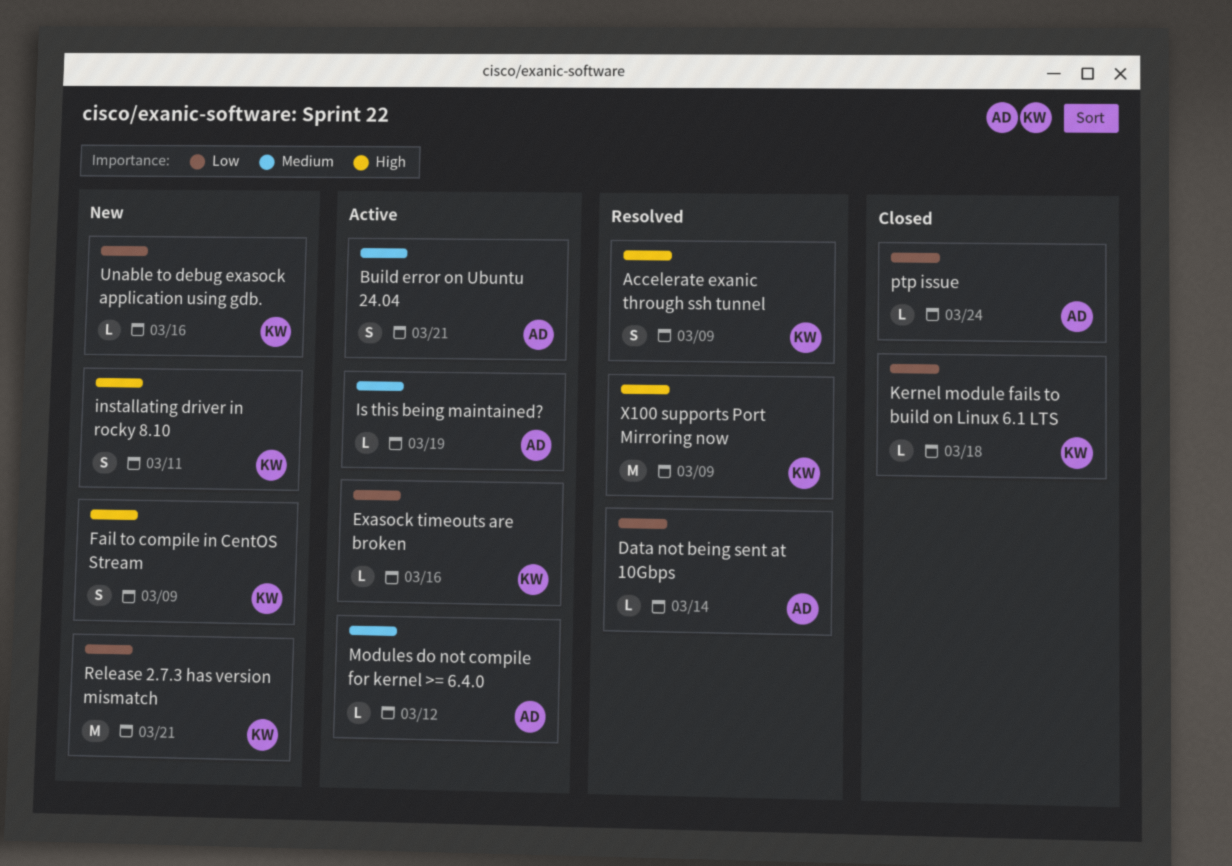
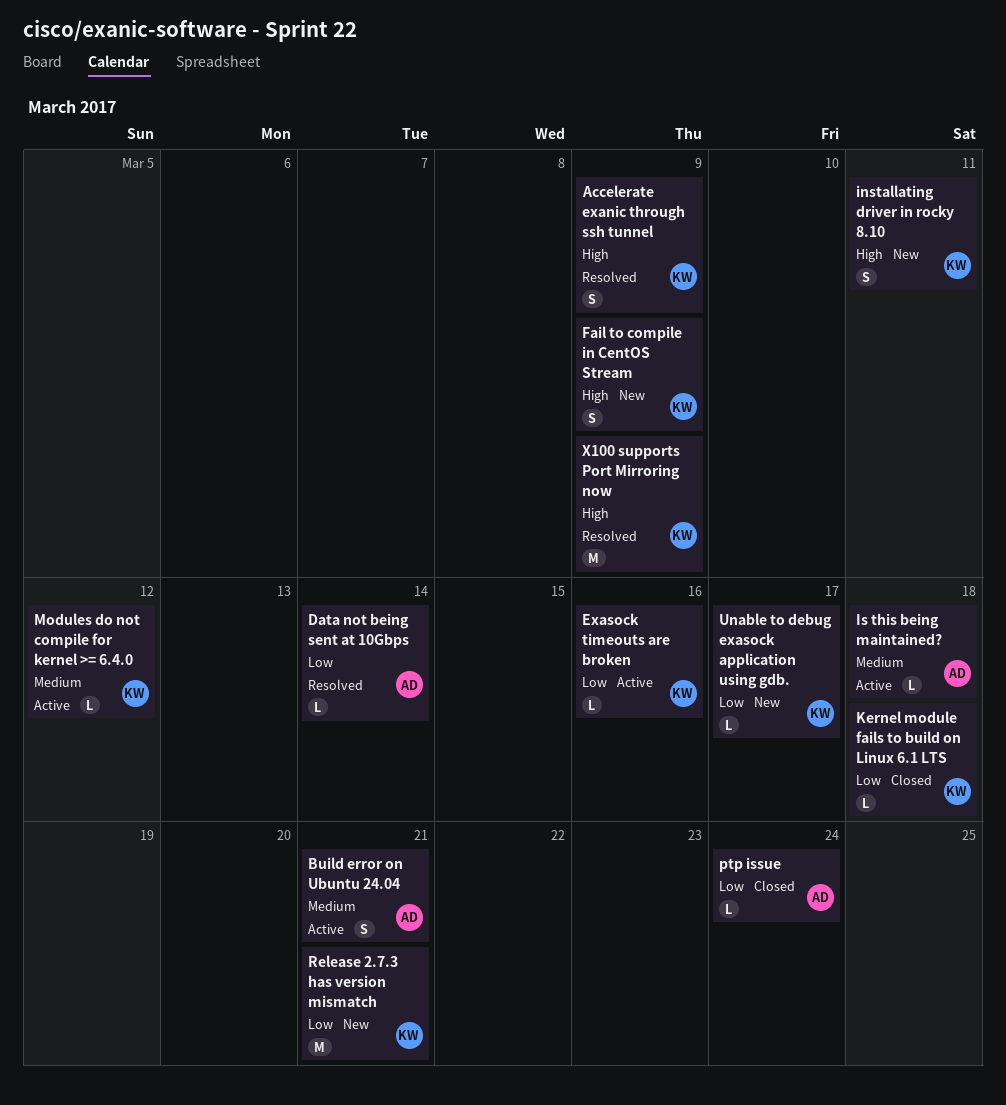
Is this being maintained?, due: Mar 19 -> Mar 18
Modules do not compile for kernel >= 6.4.0, owner: AD -> KW
Unable to debug exasock application using gdb., due: Mar 16 -> Mar 17

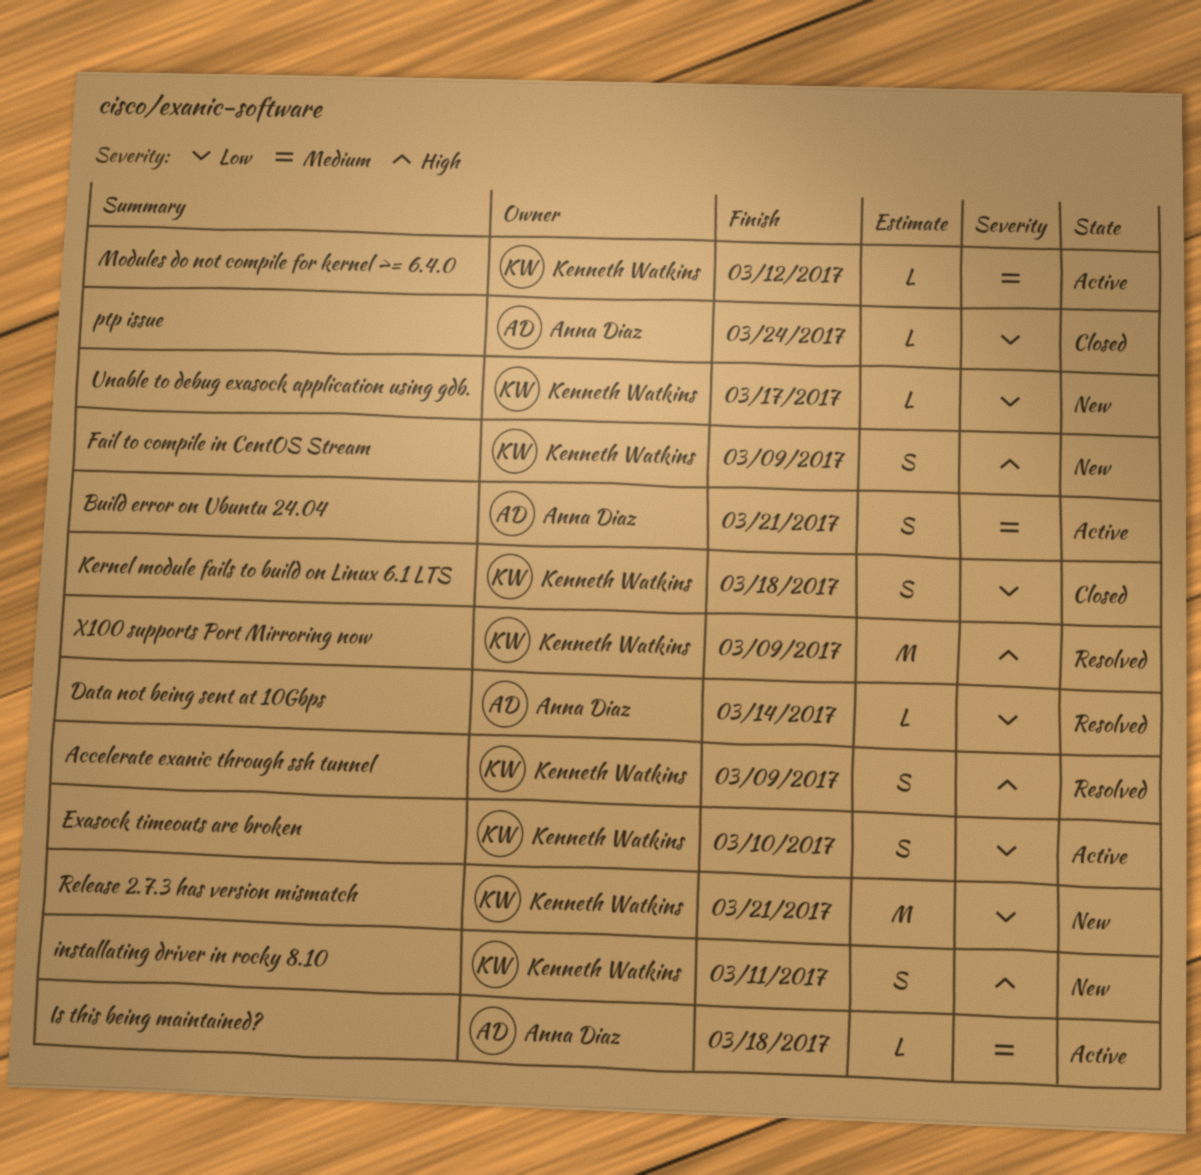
Exasock timeouts are broken, estimate: L -> S
Exasock timeouts are broken, due: Mar 16 -> Mar 10
Kernel module fails to build on Linux 6.1 LTS, estimate: L -> S

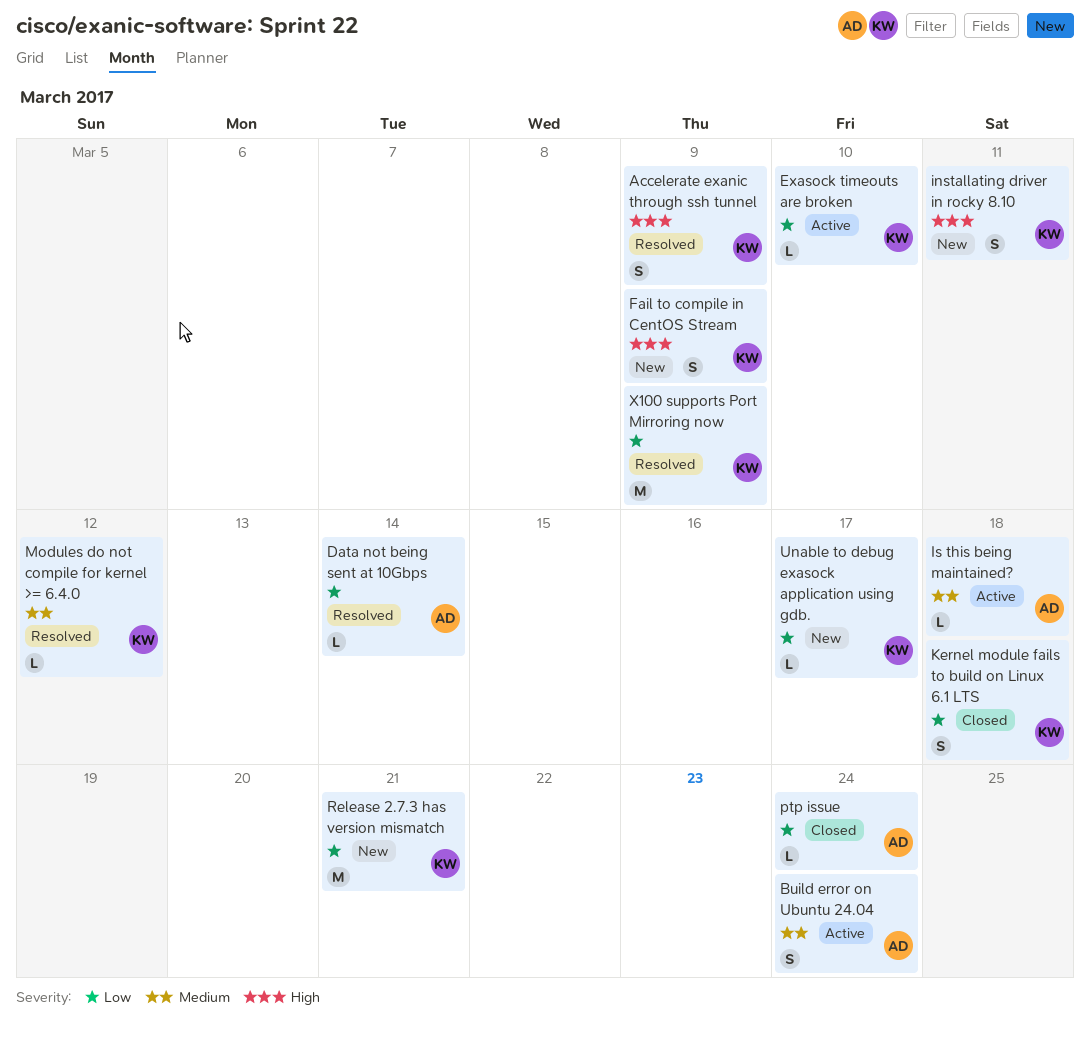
Build error on Ubuntu 24.04, due: Mar 21 -> Mar 24
Exasock timeouts are broken, estimate: S -> L
Modules do not compile for kernel >= 6.4.0, status: Active -> Resolved
X100 supports Port Mirroring now, priority: High -> Low

